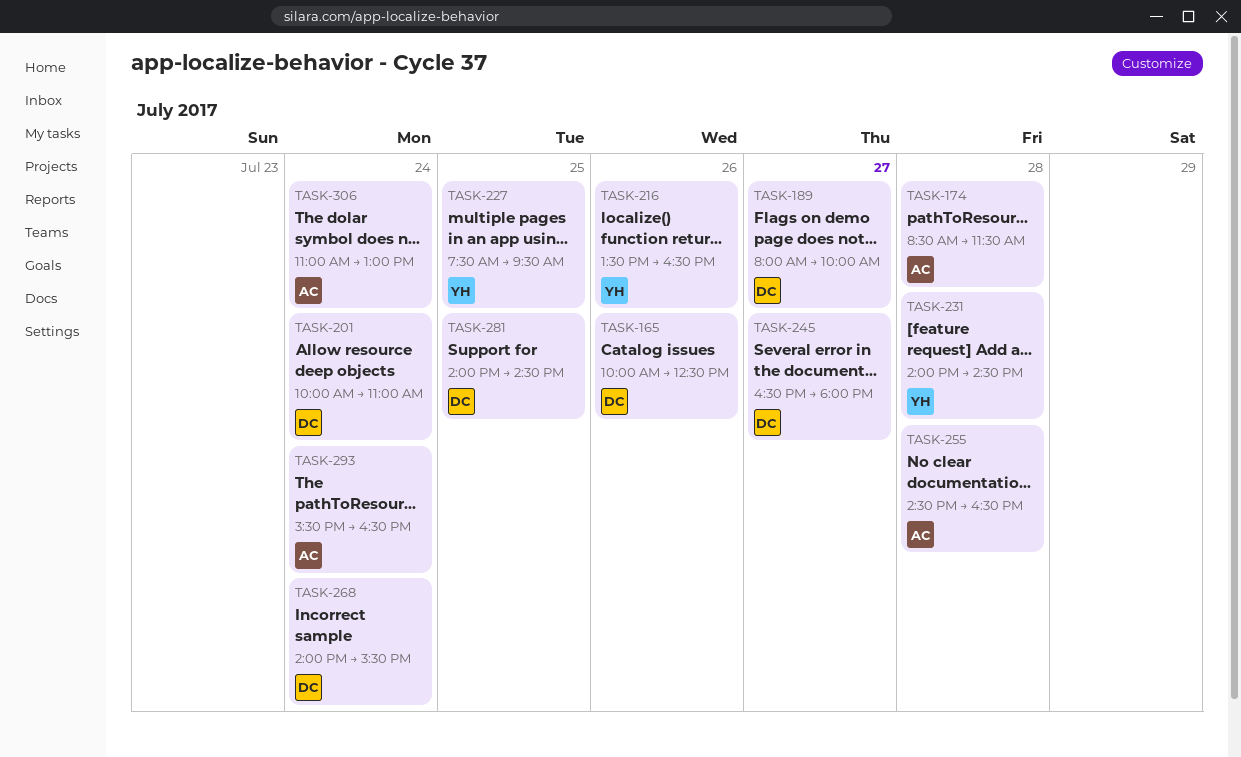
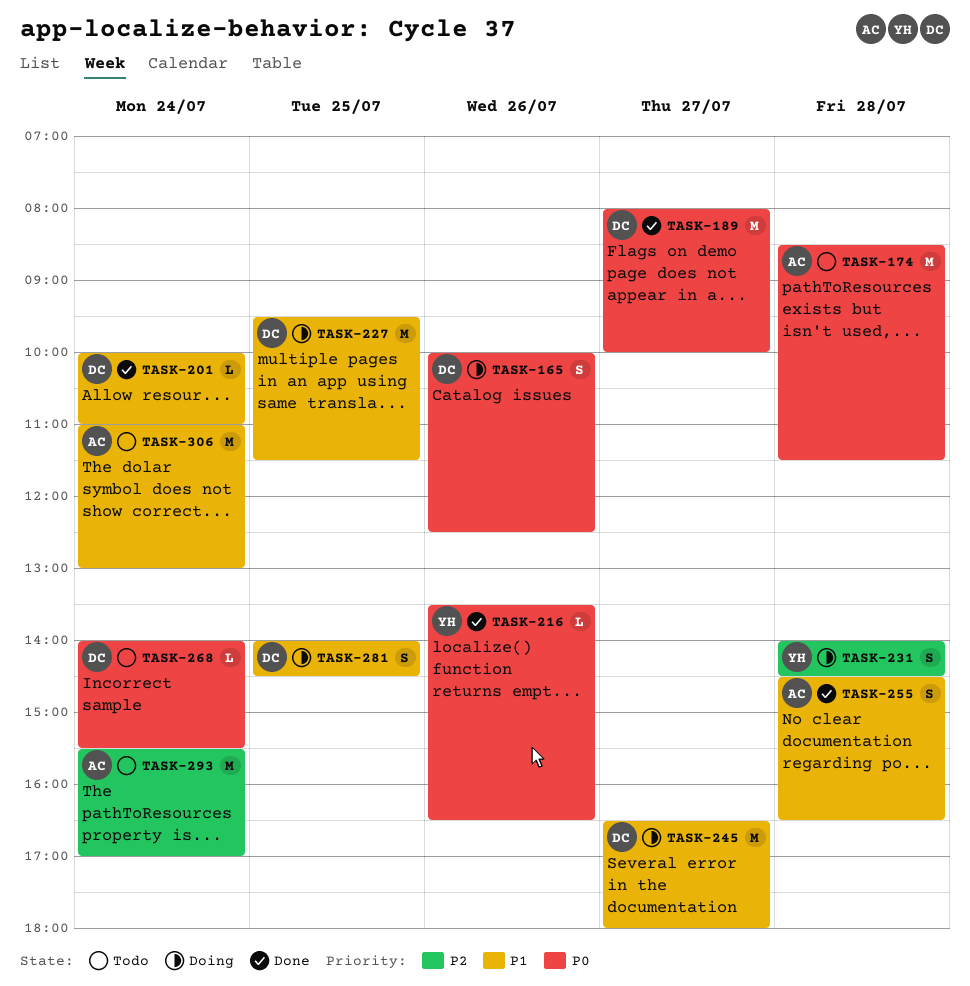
TASK-227, owner: YH -> DC
TASK-227, begins: 07:30 -> 09:30
TASK-227, ends: 09:30 -> 11:30
TASK-293, ends: 16:30 -> 17:00

